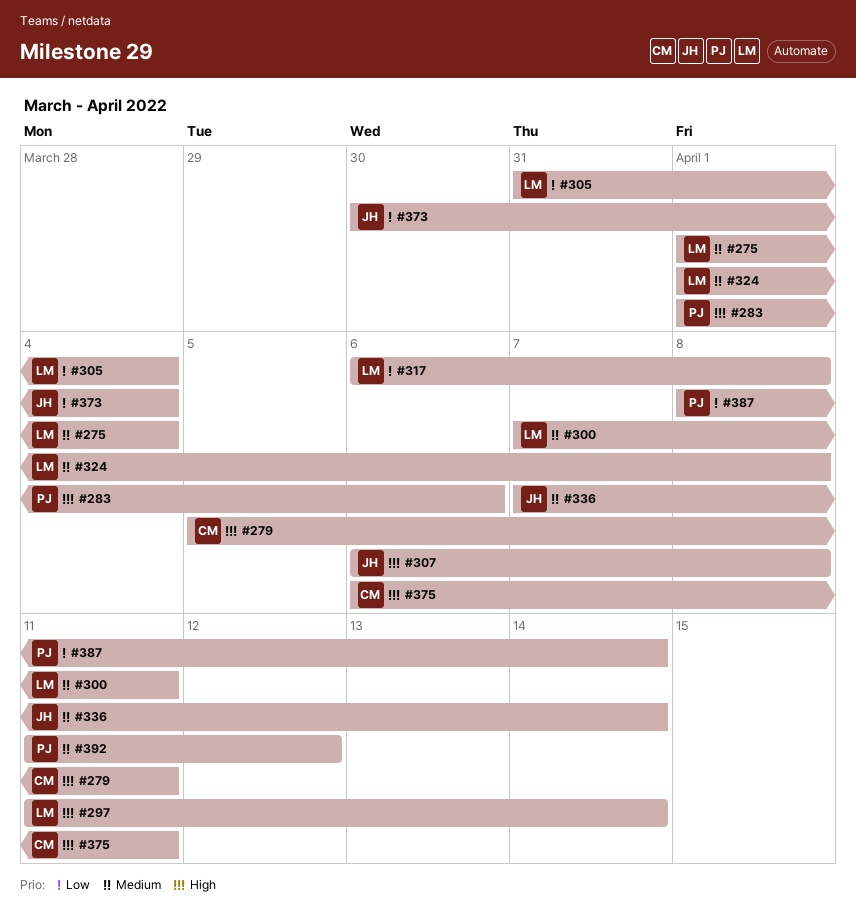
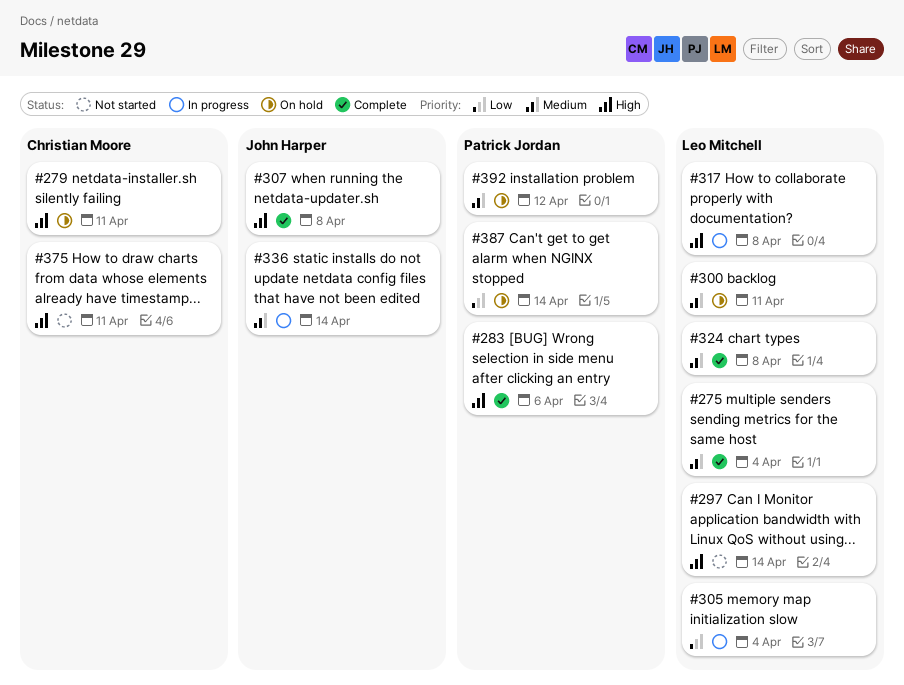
#317, priority: Low -> High
#373: present -> none

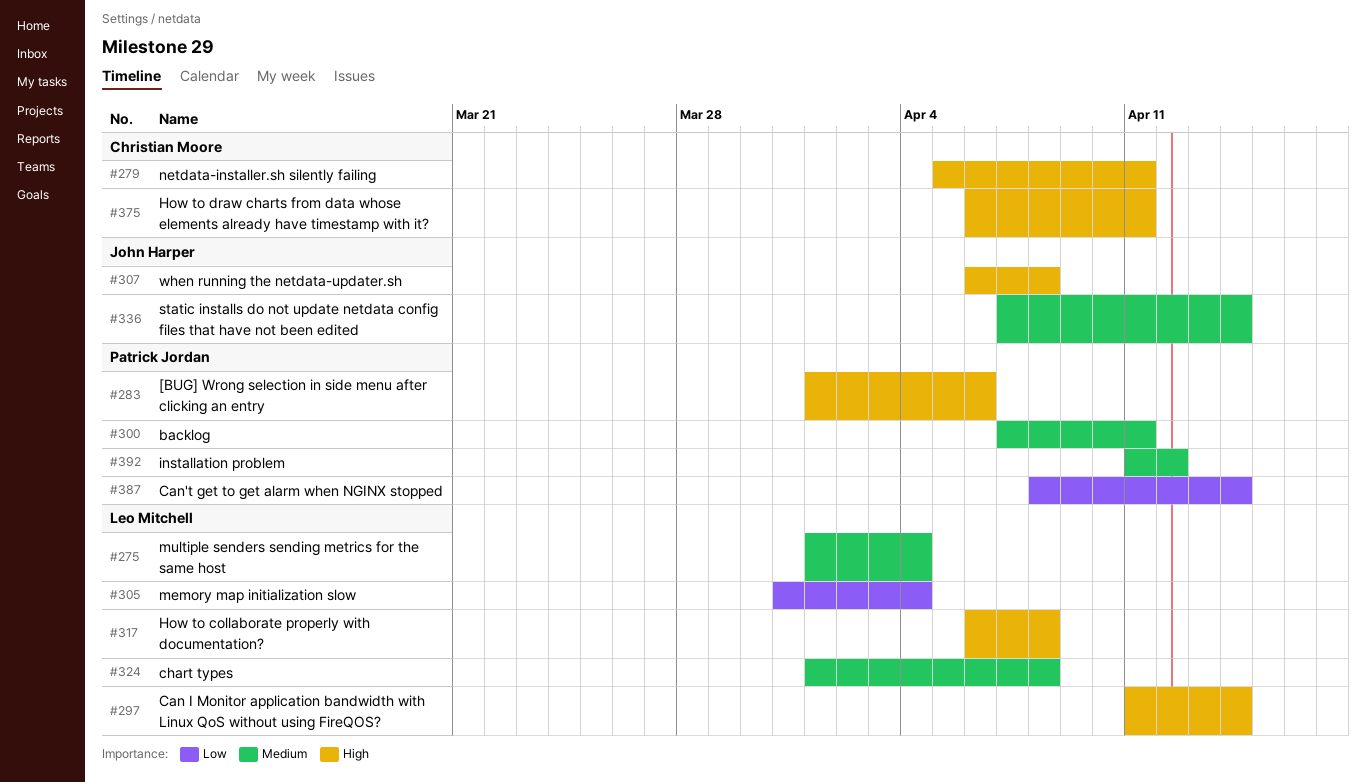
#300, owner: Leo Mitchell -> Patrick Jordan

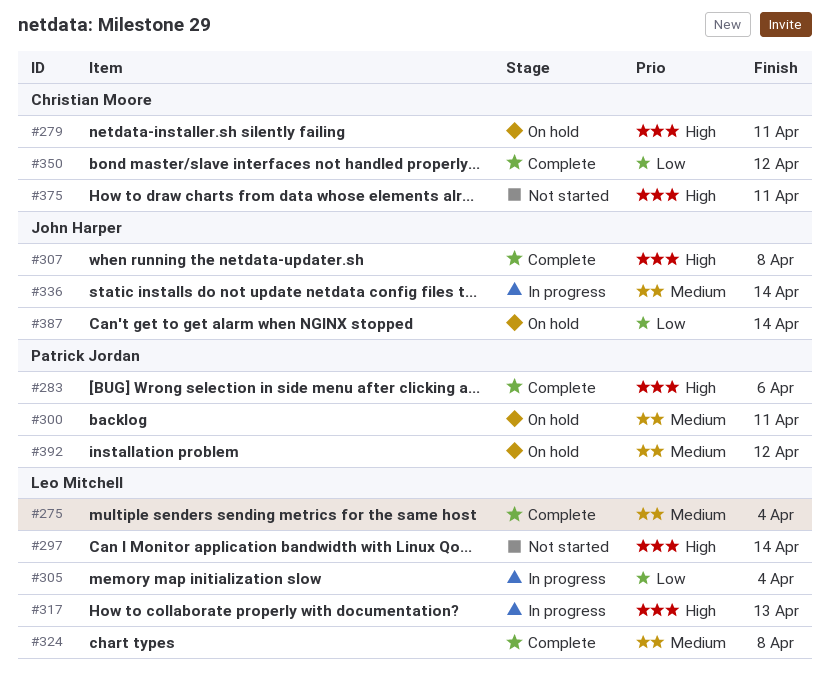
#317, due: Apr 8 -> Apr 13
#350: none -> present
#387, owner: Patrick Jordan -> John Harper

